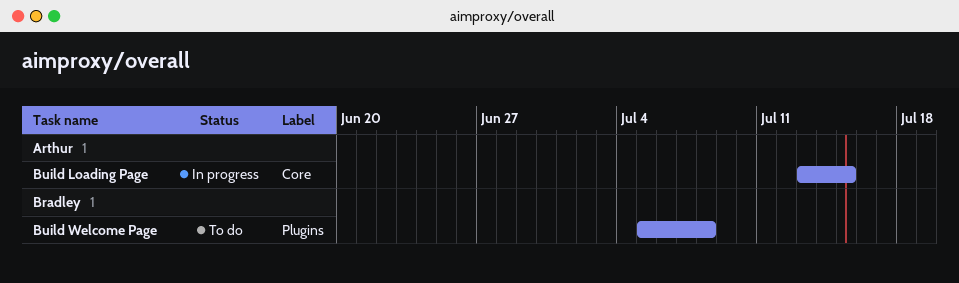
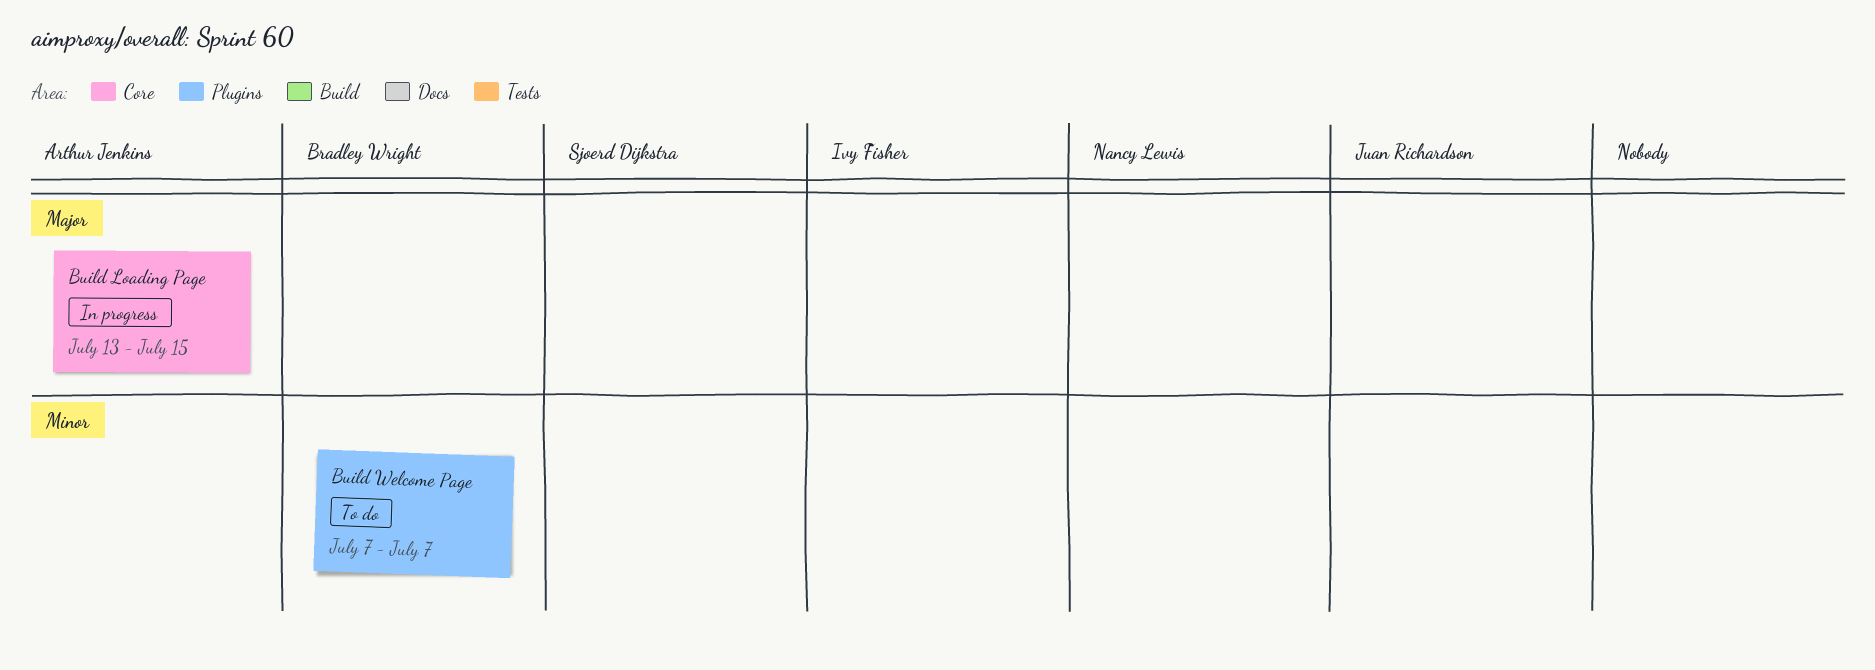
Build Welcome Page, start: Jul 5 -> Jul 7
Build Welcome Page, due: Jul 8 -> Jul 7

